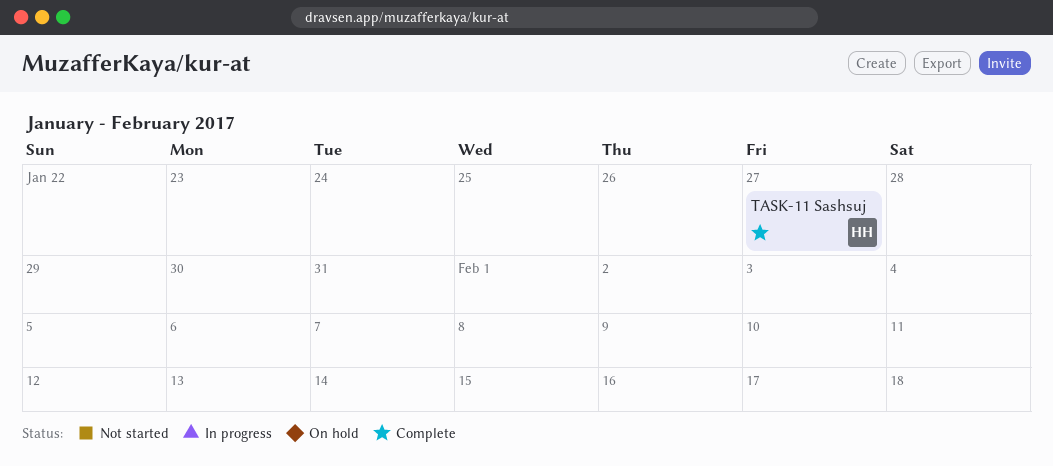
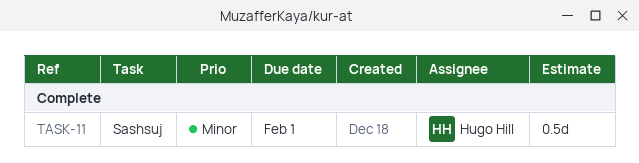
TASK-11, due: Jan 27 -> Feb 1

